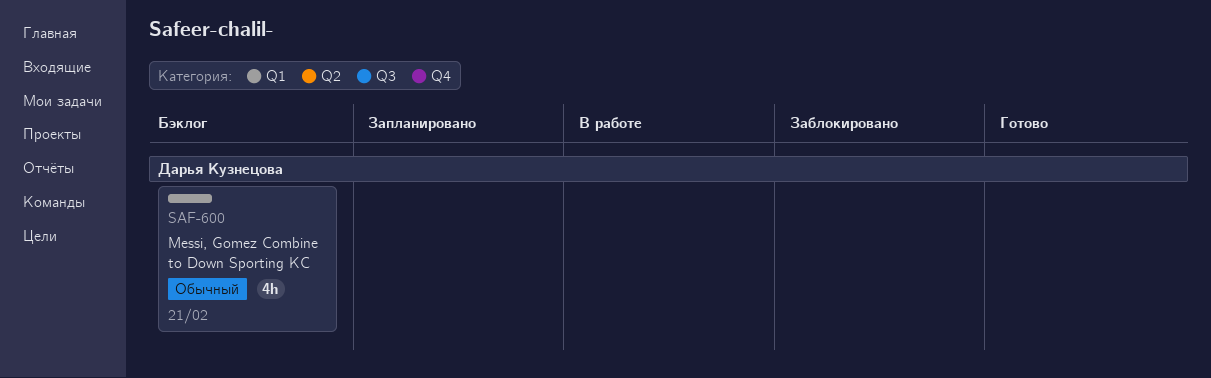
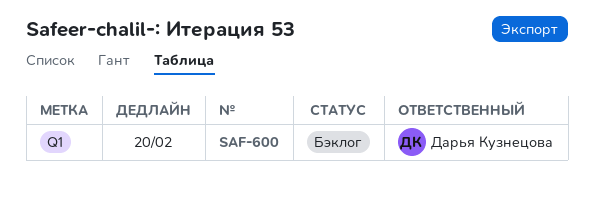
SAF-600, due: Feb 21 -> Feb 20

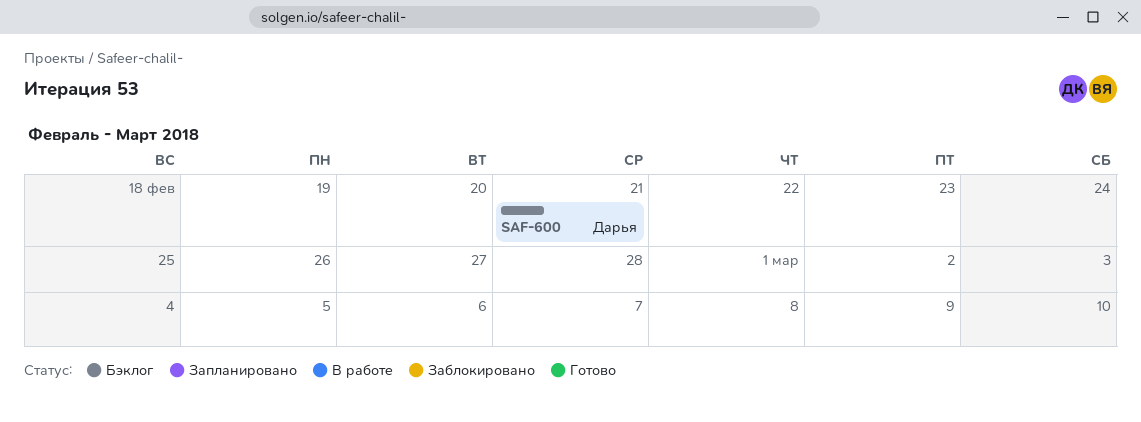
SAF-600, due: Feb 20 -> Feb 21

